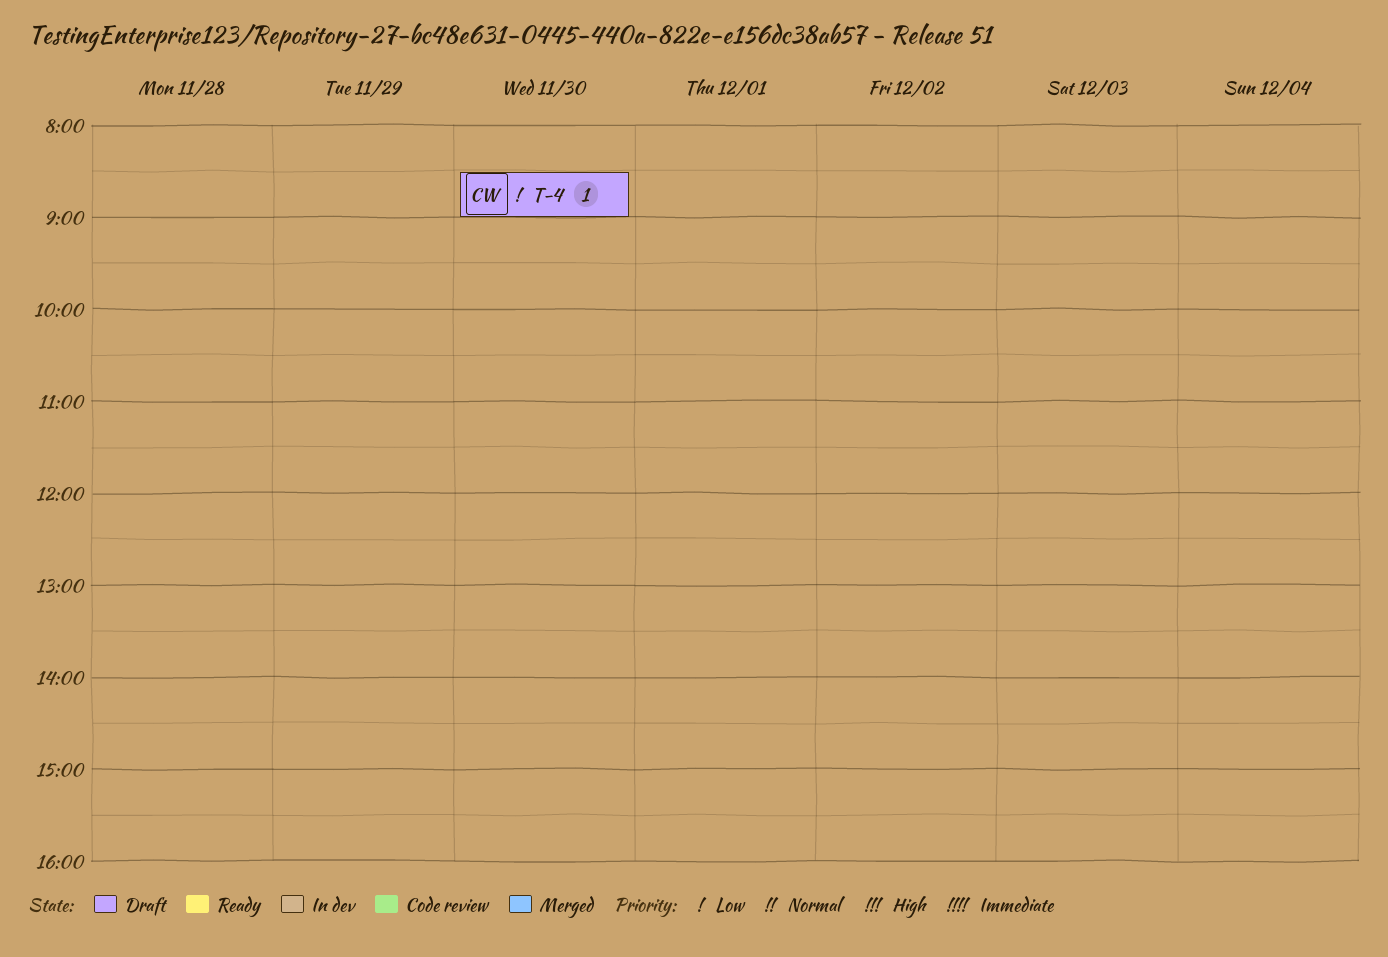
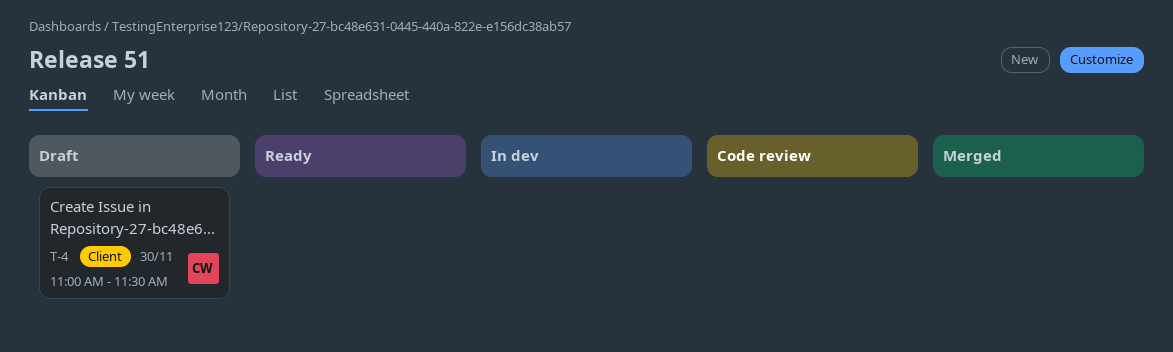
T-4, begins: 08:30 -> 11:00
T-4, ends: 09:00 -> 11:30

